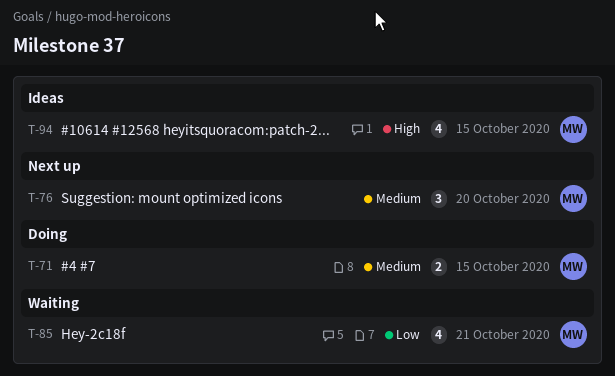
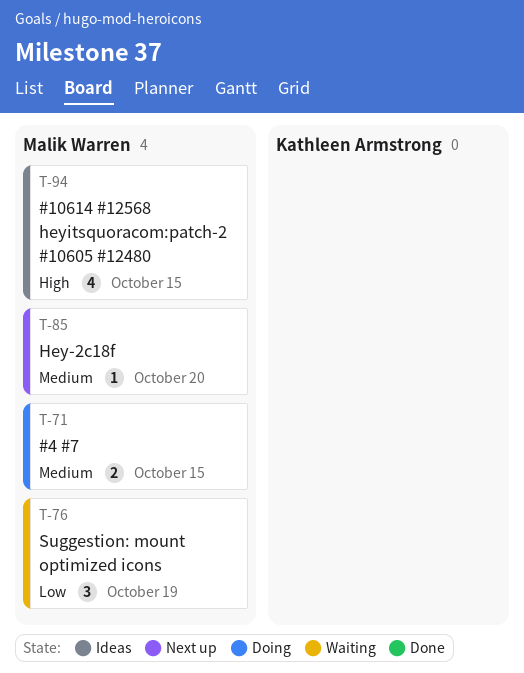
T-76, status: Next up -> Waiting
T-76, priority: Medium -> Low
T-76, due: Oct 20 -> Oct 19
T-85, status: Waiting -> Next up
T-85, priority: Low -> Medium
T-85, estimate: 4 -> 1
T-85, due: Oct 21 -> Oct 20

